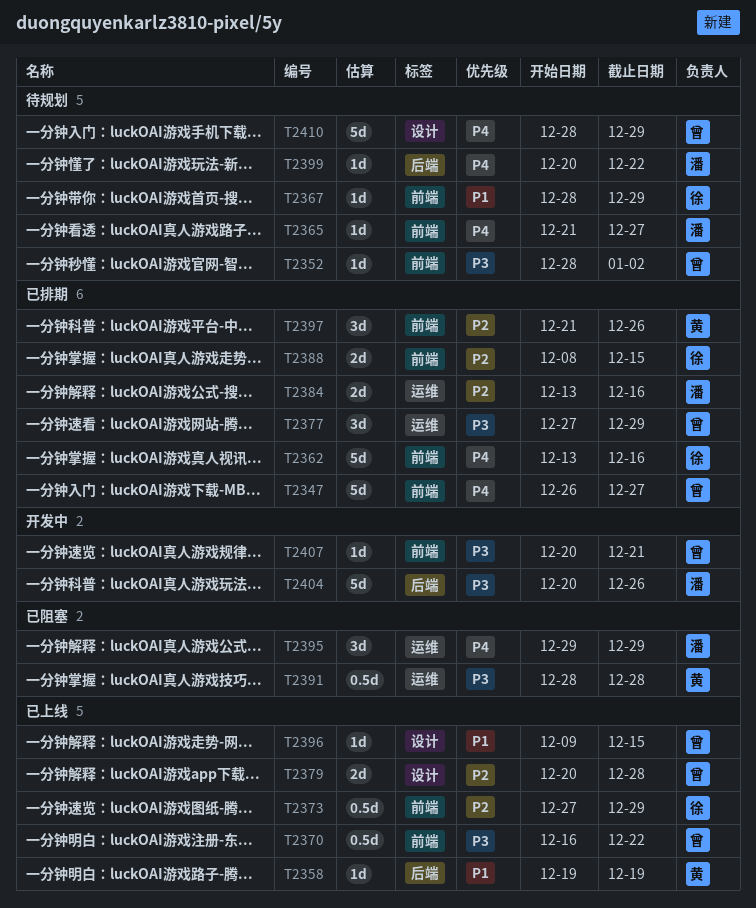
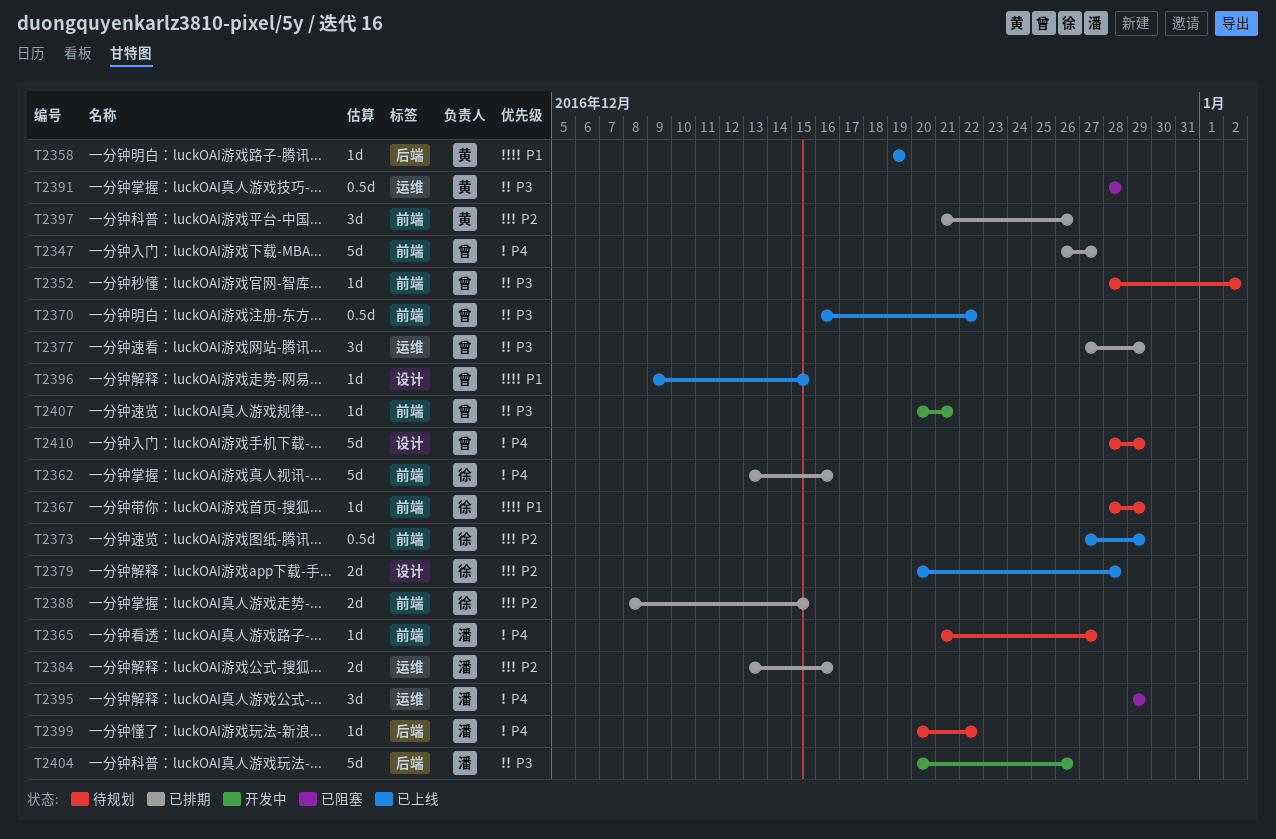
T2379, owner: 曾 -> 徐

